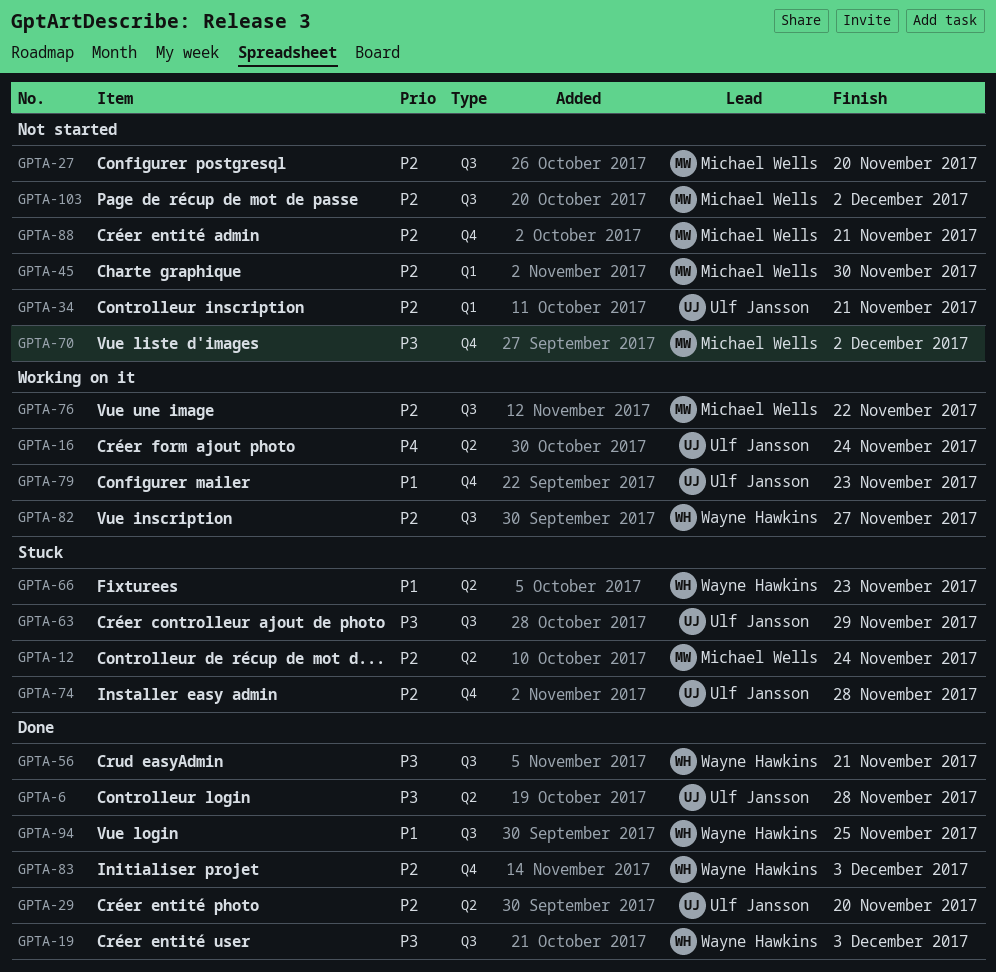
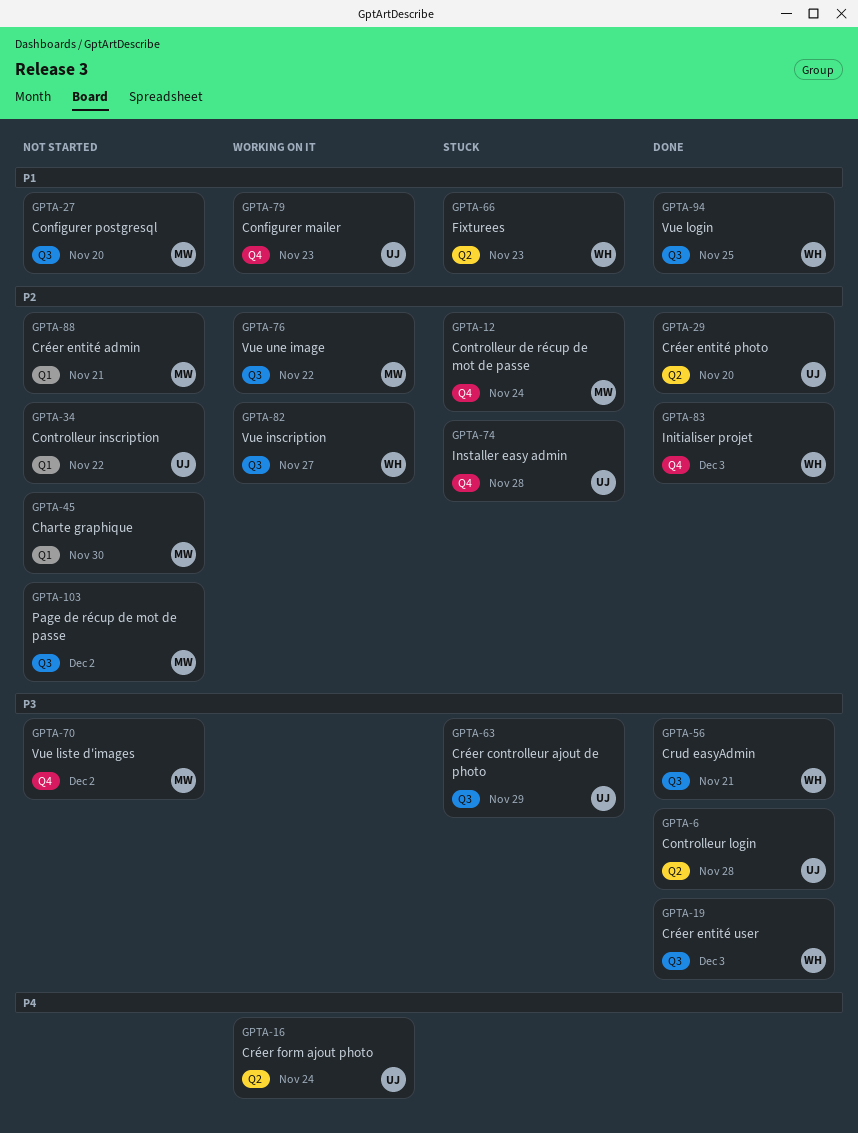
GPTA-12, label: Q2 -> Q4
GPTA-27, priority: P2 -> P1
GPTA-34, due: Nov 21 -> Nov 22
GPTA-88, label: Q4 -> Q1

